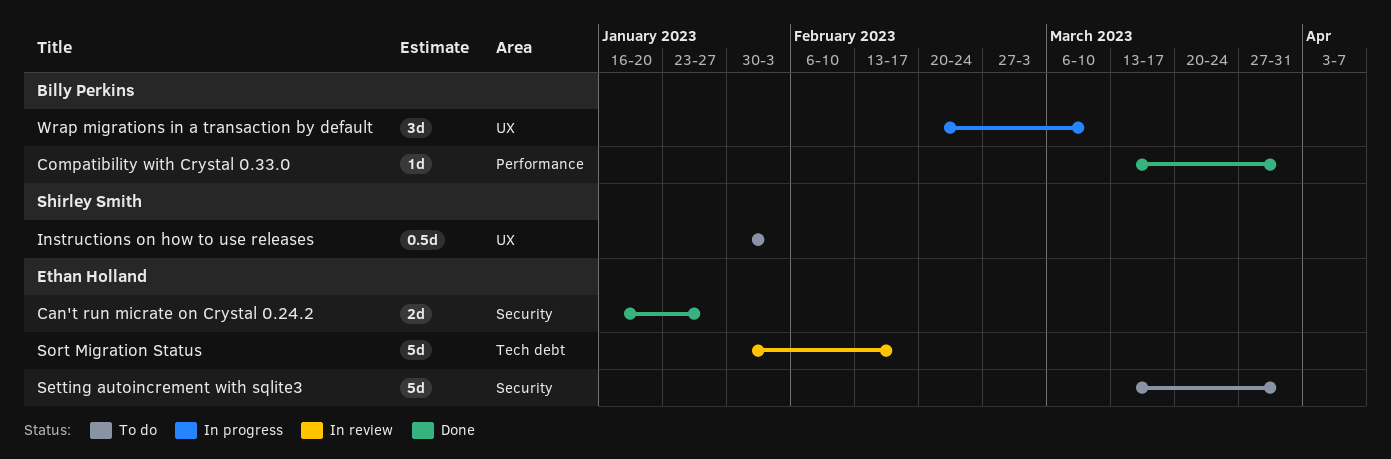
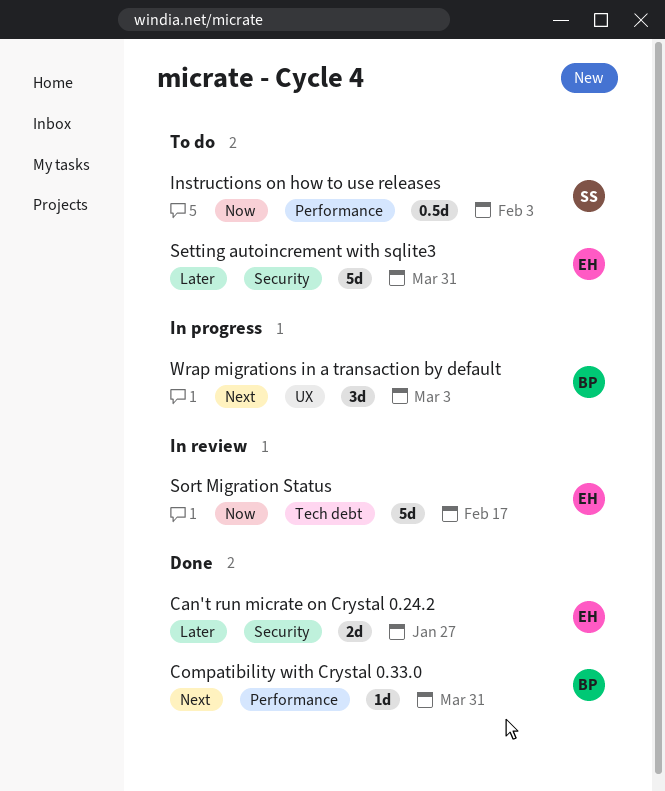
Instructions on how to use releases, label: UX -> Performance
Wrap migrations in a transaction by default, due: Mar 10 -> Mar 3

